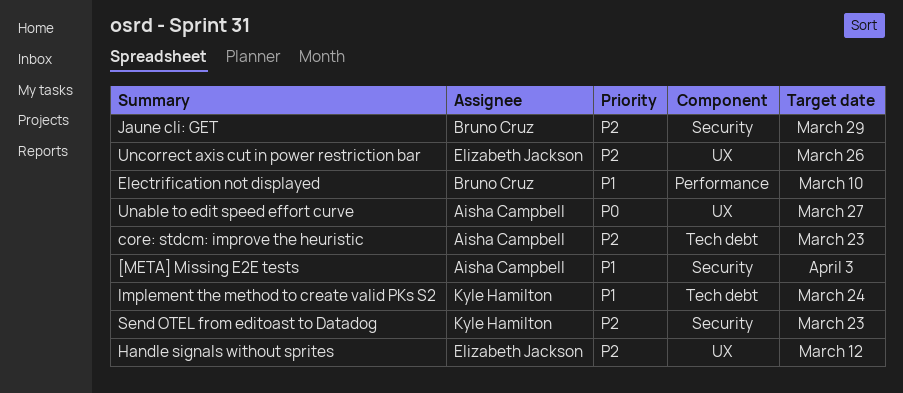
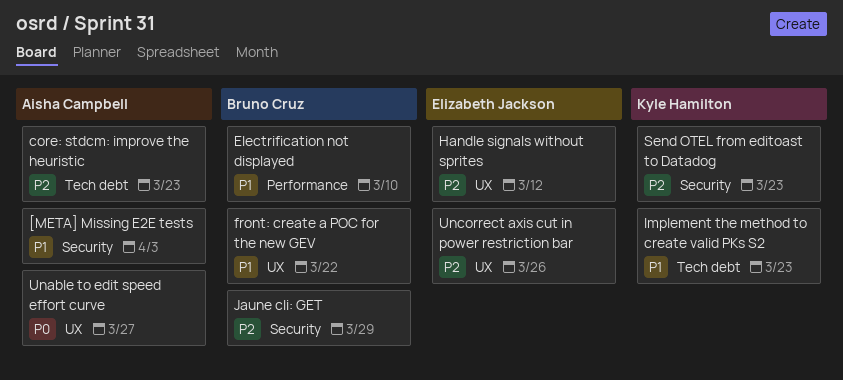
front: create a POC for the new GEV: none -> present
Implement the method to create valid PKs S2, due: Mar 24 -> Mar 23

